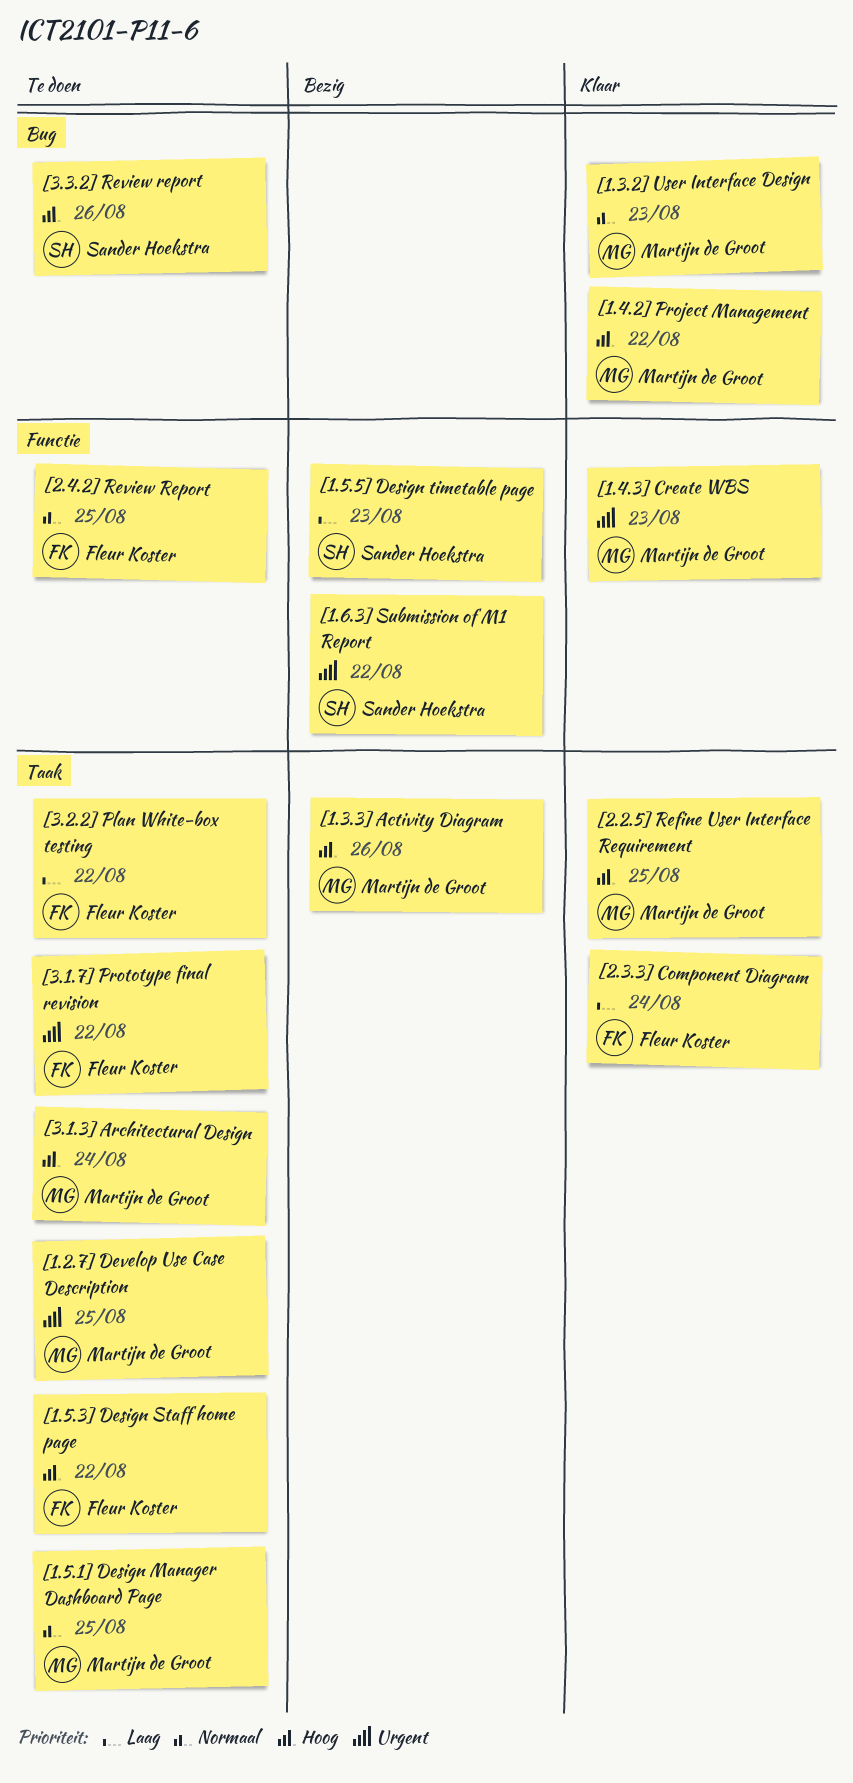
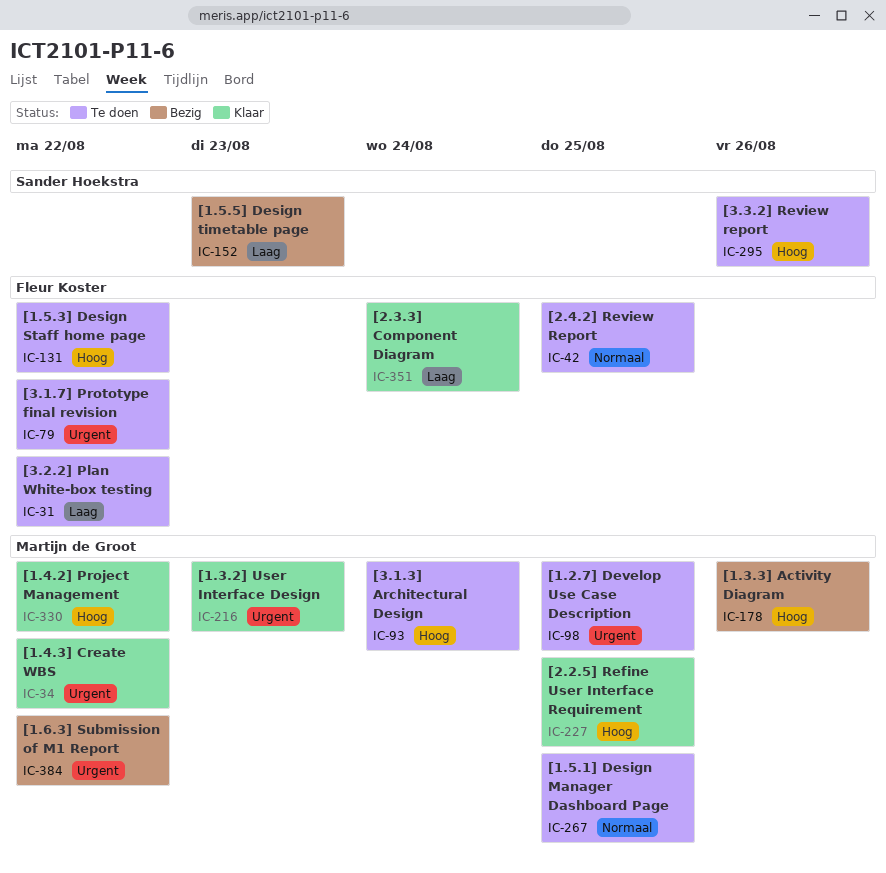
[1.3.2] User Interface Design, priority: Normaal -> Urgent
[1.4.3] Create WBS, due: Aug 23 -> Aug 22
[1.6.3] Submission of M1 Report, owner: Sander Hoekstra -> Martijn de Groot

